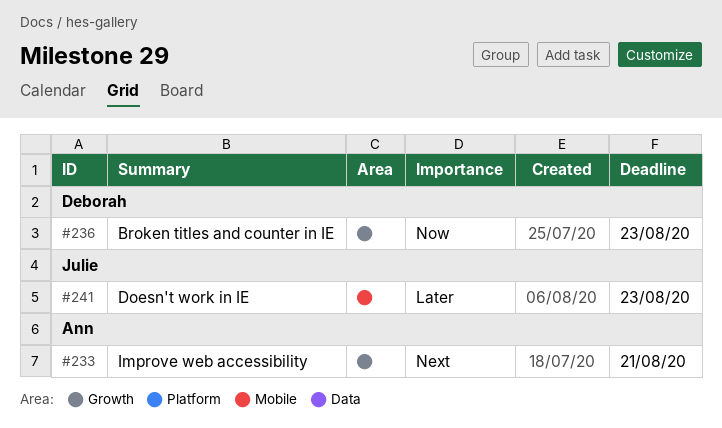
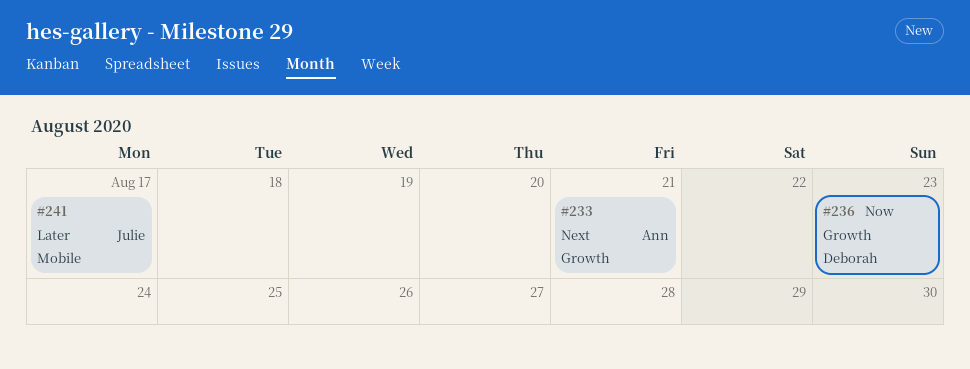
#241, due: Aug 23 -> Aug 17

